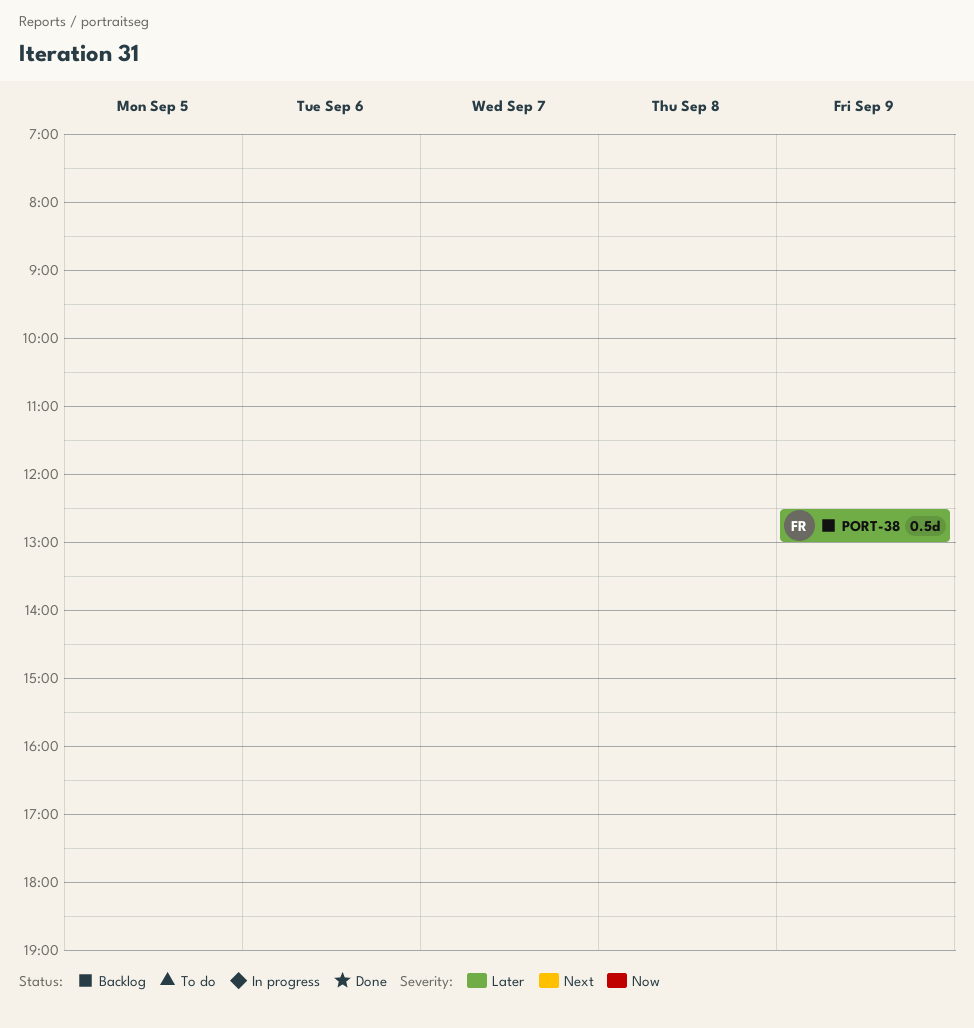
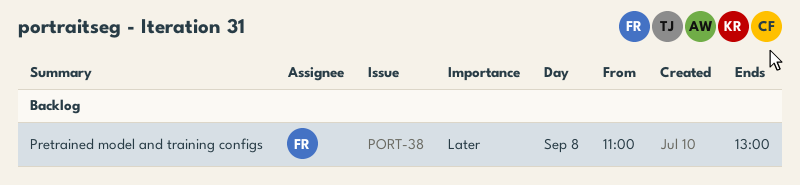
PORT-38, day: Sep 9 -> Sep 8
PORT-38, begins: 12:30 -> 11:00

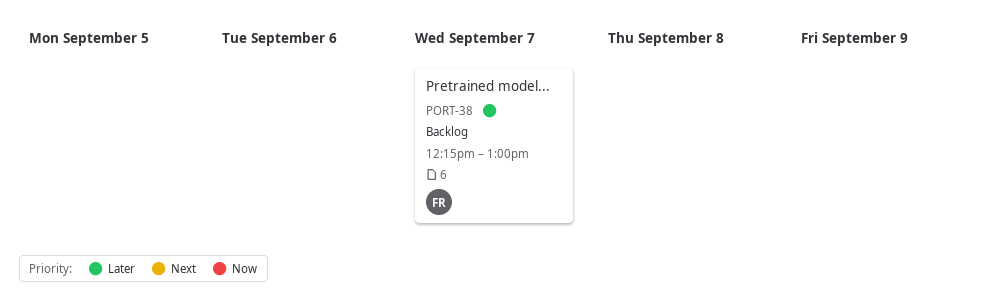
PORT-38, day: Sep 8 -> Sep 7
PORT-38, begins: 11:00 -> 12:15

